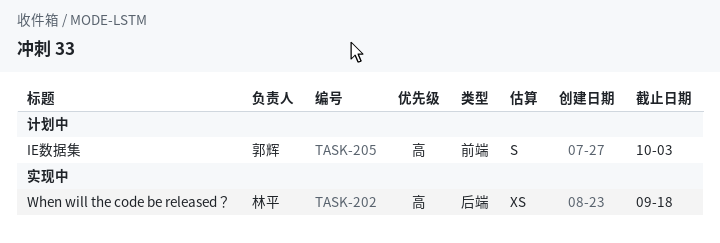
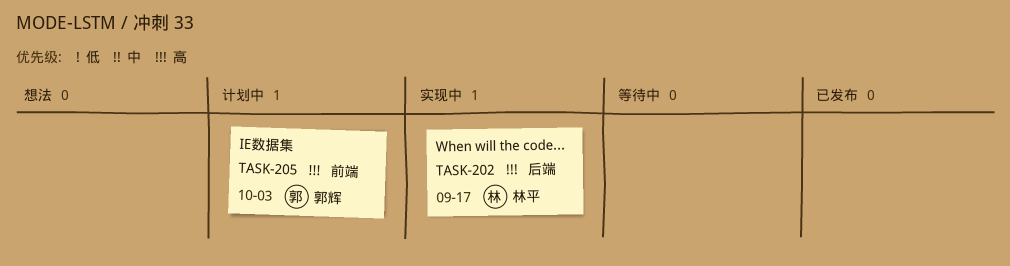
TASK-202, due: Sep 18 -> Sep 17

